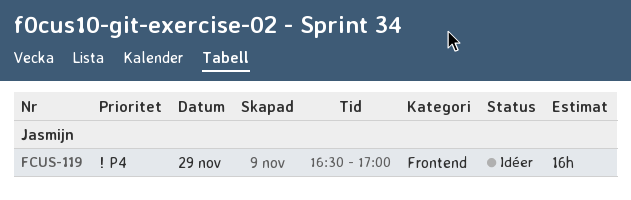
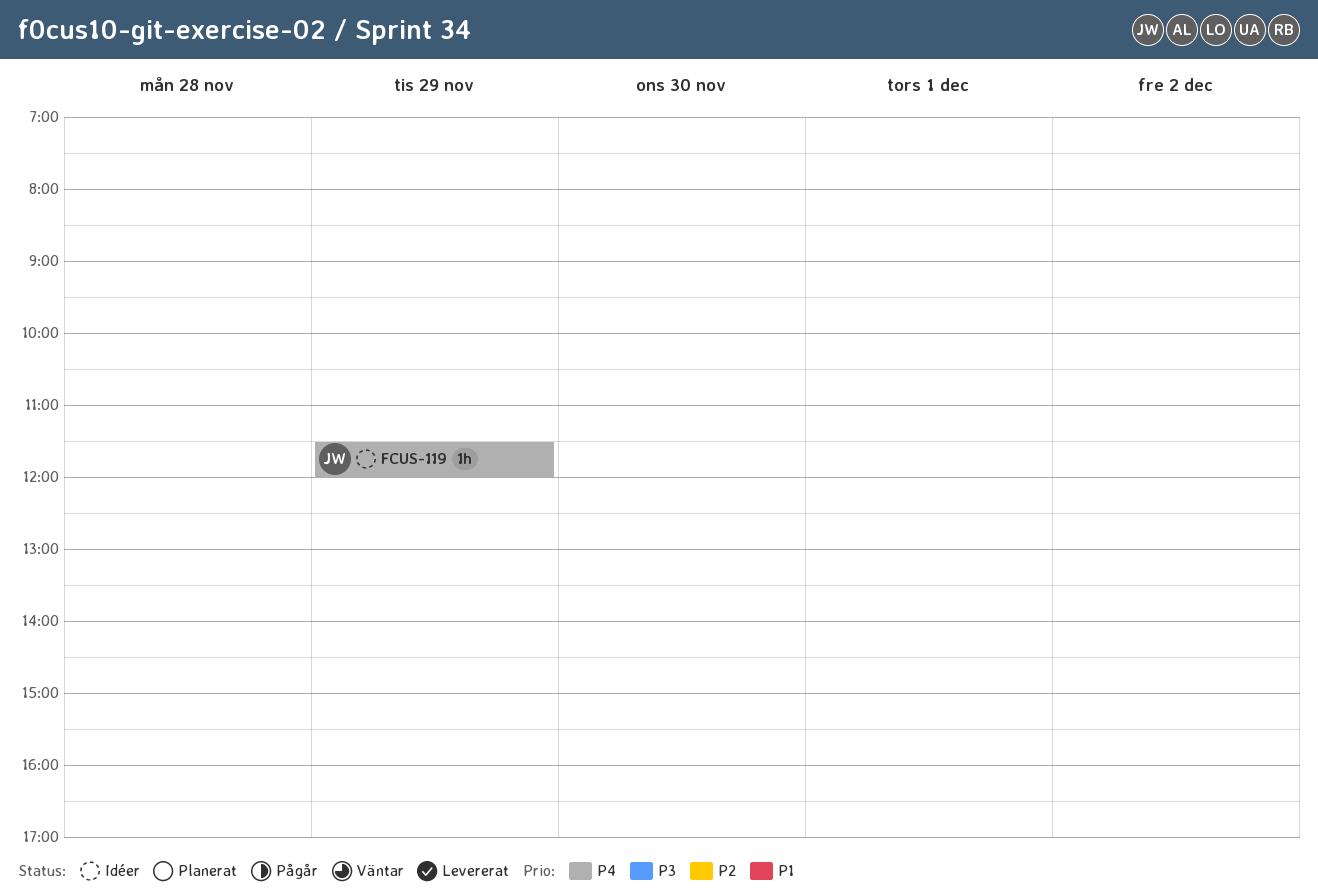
FCUS-119, estimate: 16h -> 1h
FCUS-119, begins: 16:30 -> 11:30
FCUS-119, ends: 17:00 -> 12:00

